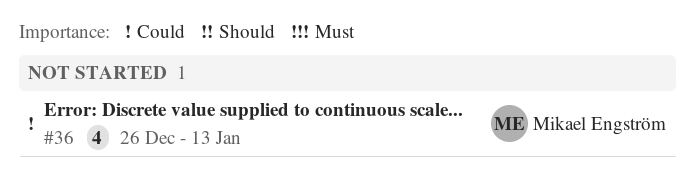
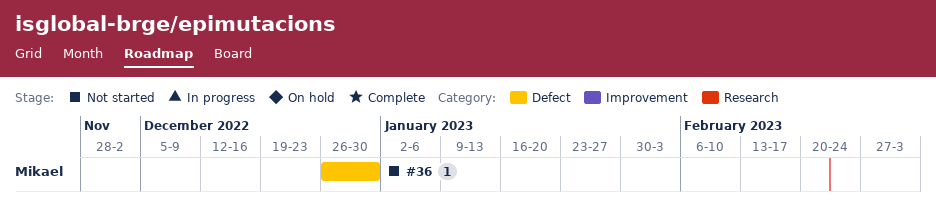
#36, estimate: 4 -> 1
#36, due: Jan 13 -> Dec 30

